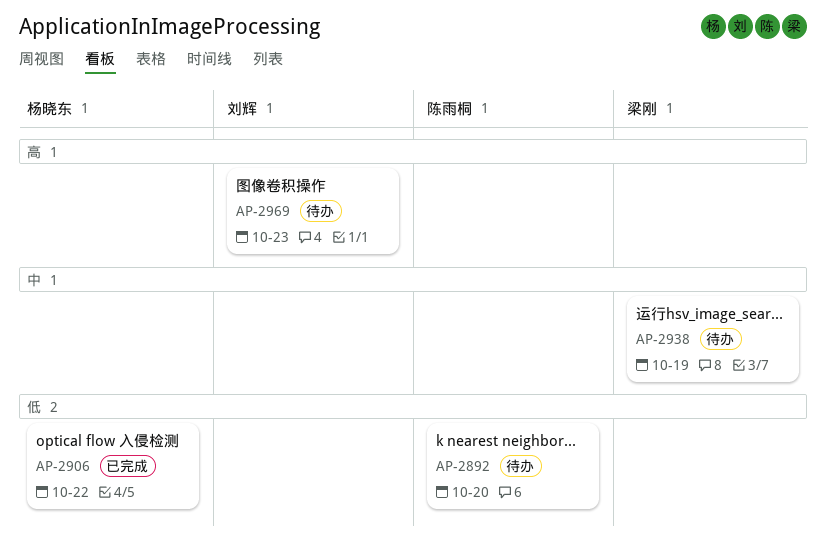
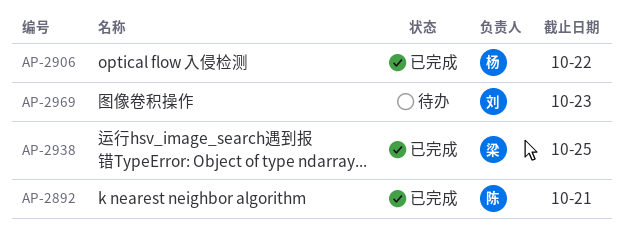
AP-2892, status: 待办 -> 已完成
AP-2892, due: Oct 20 -> Oct 21
AP-2938, status: 待办 -> 已完成
AP-2938, due: Oct 19 -> Oct 25

